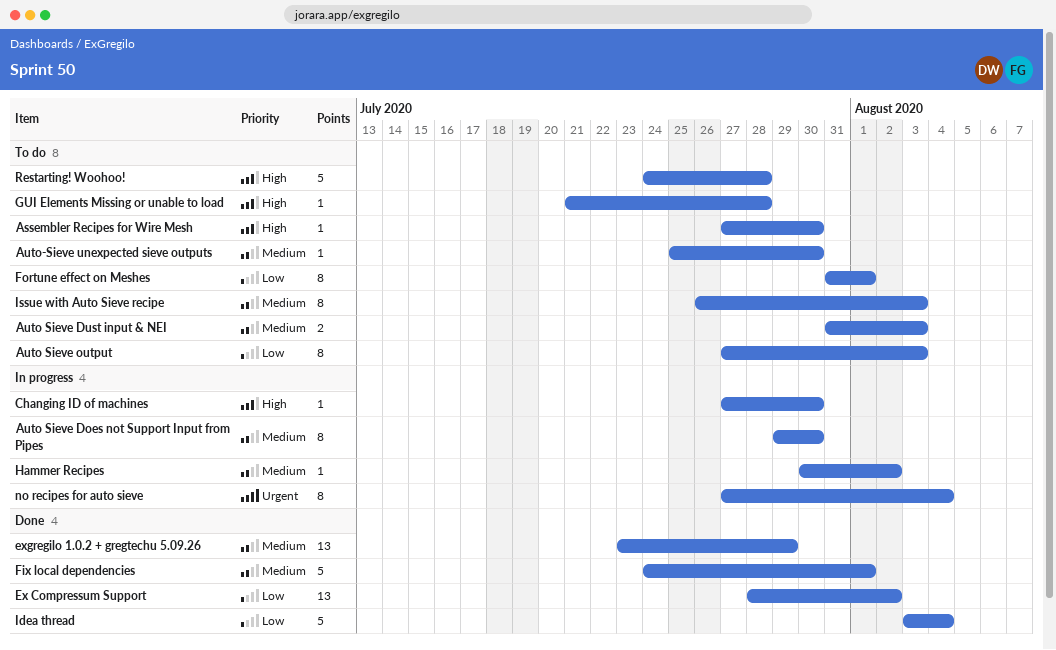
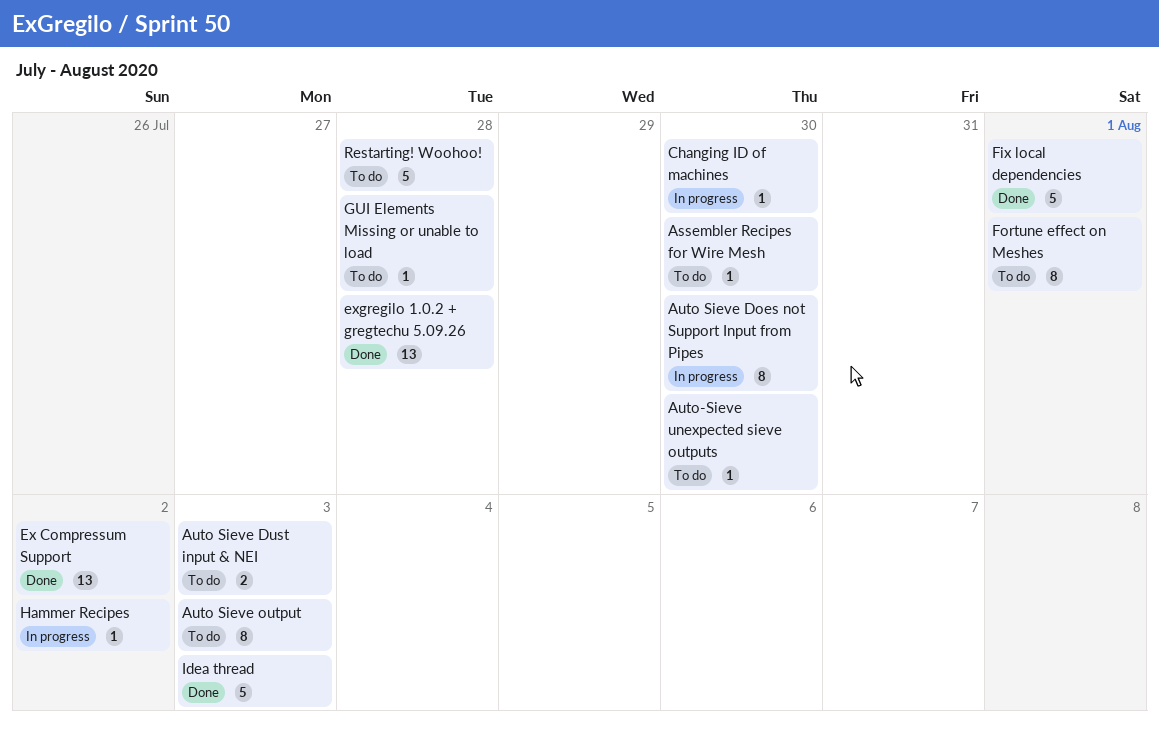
exgregilo 1.0.2 + gregtechu 5.09.26, due: Jul 29 -> Jul 28
Idea thread, due: Aug 4 -> Aug 3
Issue with Auto Sieve recipe: present -> none
no recipes for auto sieve: present -> none

